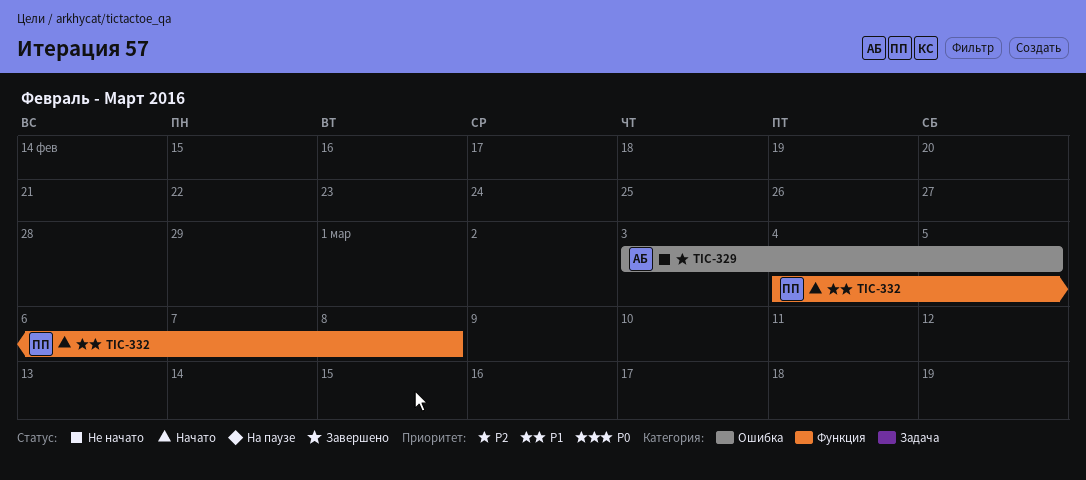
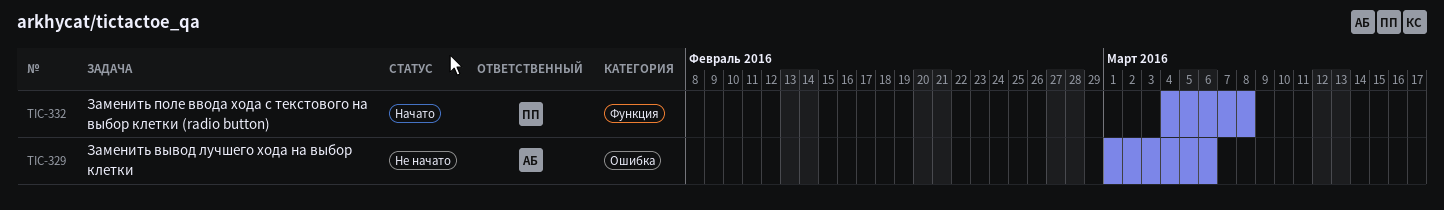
TIC-329, start: Mar 3 -> Mar 1
TIC-329, due: Mar 5 -> Mar 6

